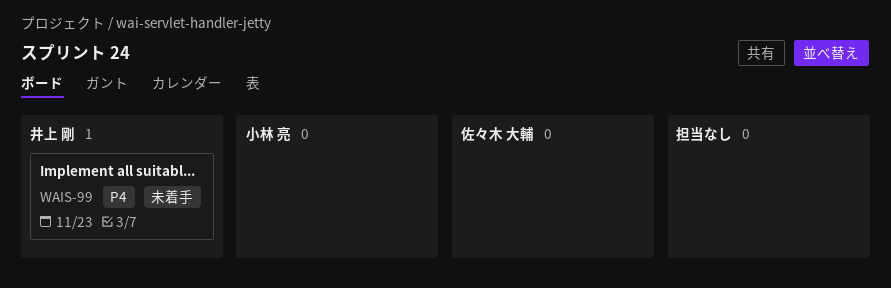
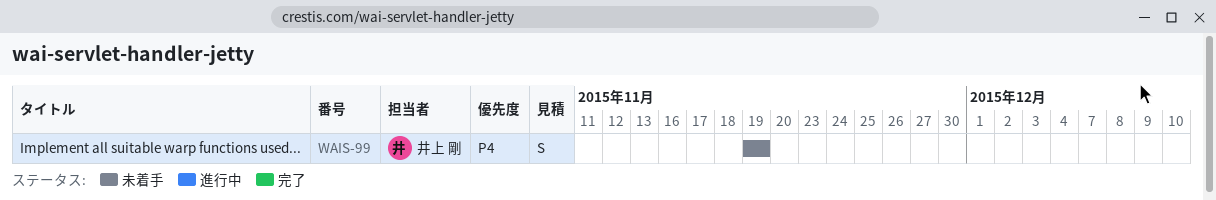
WAIS-99, due: Nov 23 -> Nov 19

